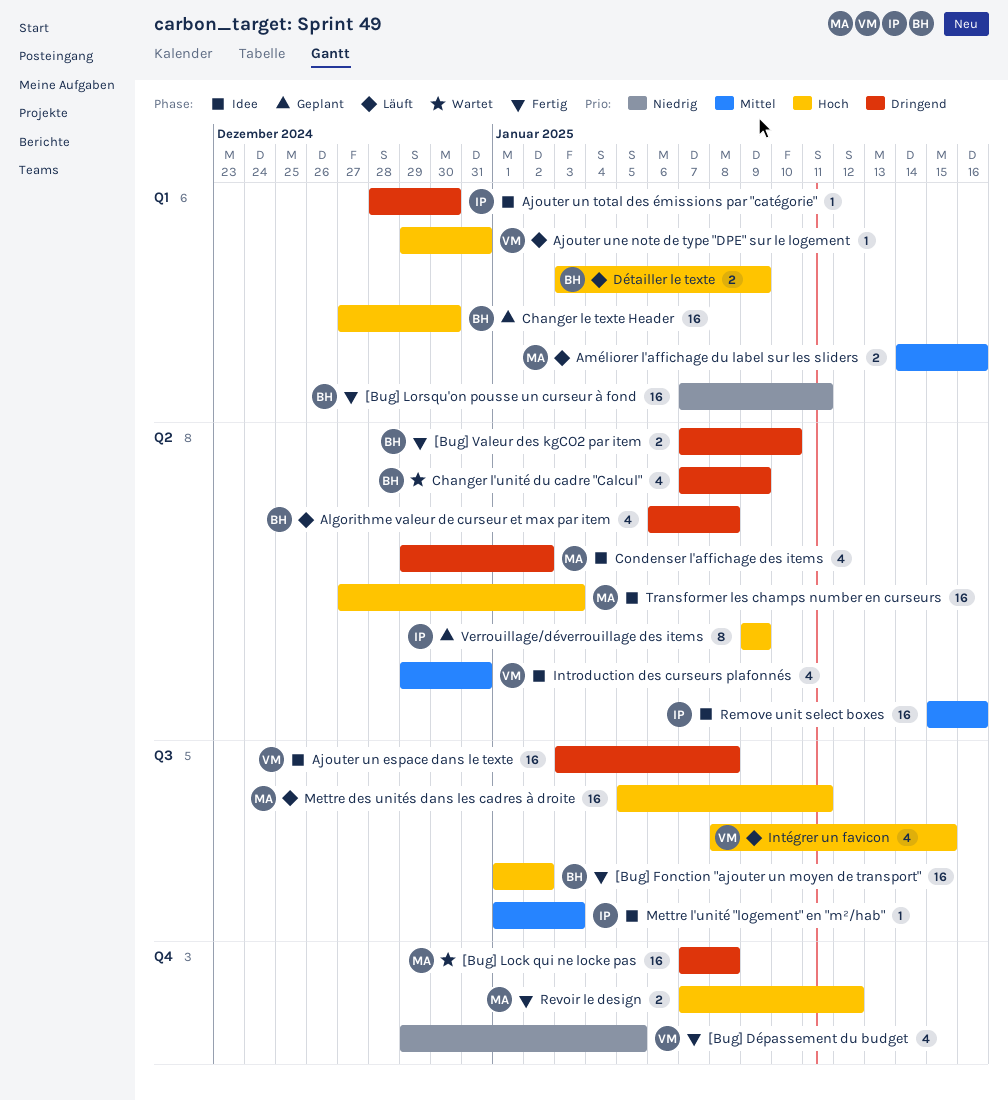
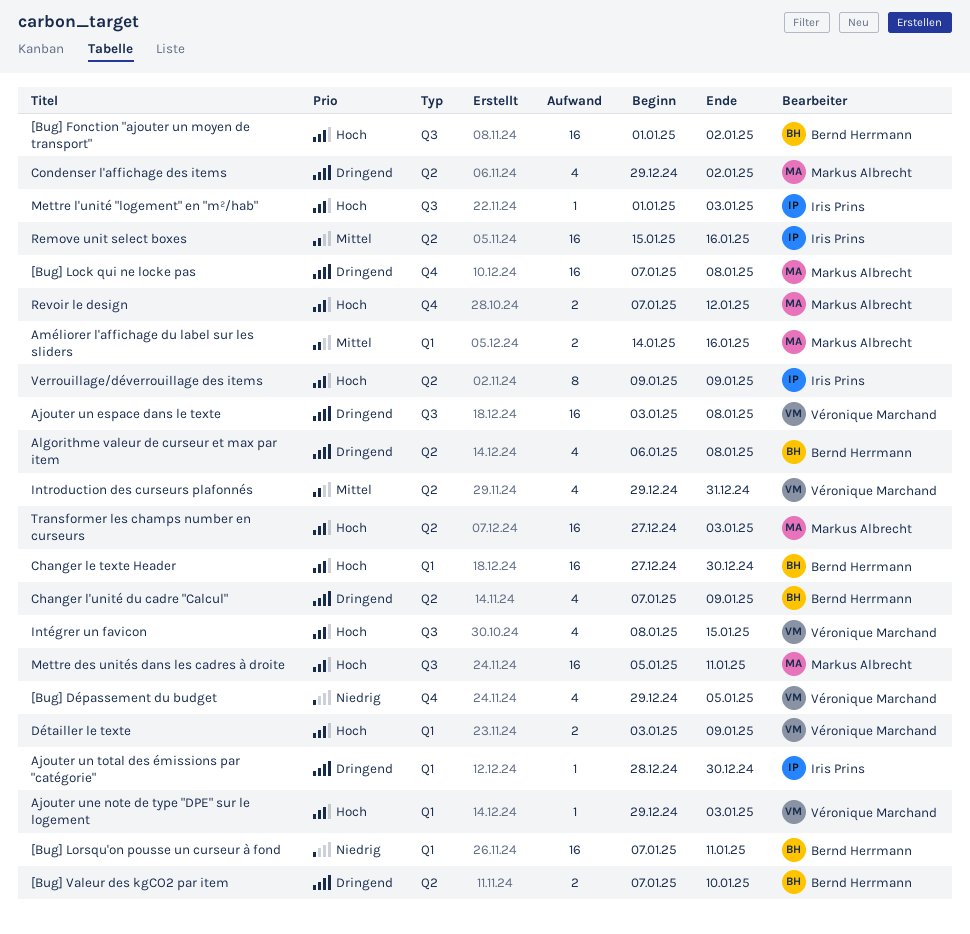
Ajouter une note de type "DPE" sur le logement, due: Dec 31 -> Jan 3
Détailler le texte, owner: Bernd Herrmann -> Véronique Marchand
Mettre l'unité "logement" en "m²/hab", priority: Mittel -> Hoch

